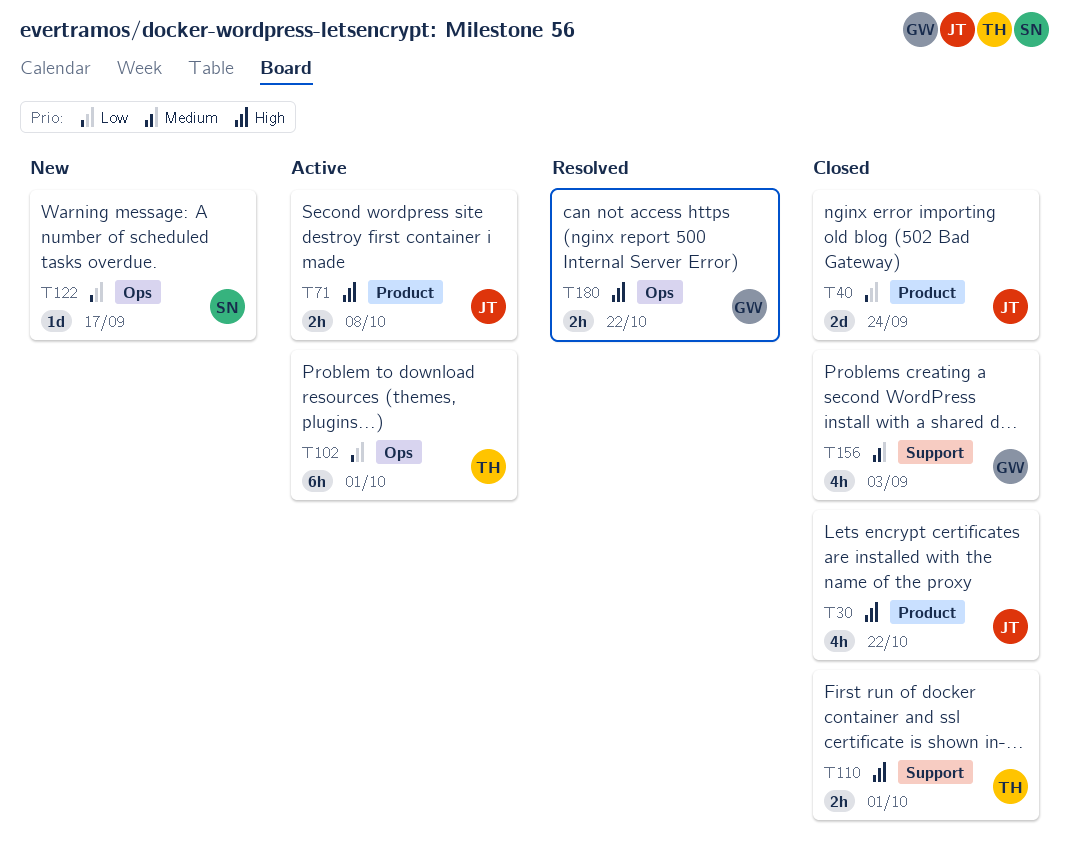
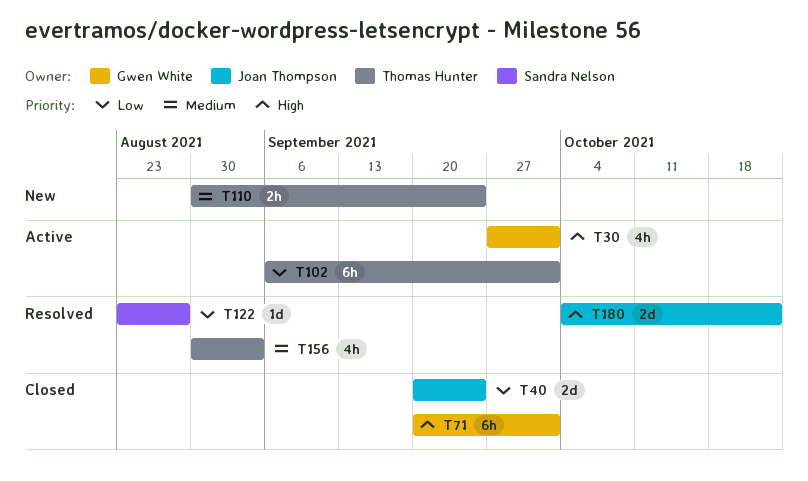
T30, status: Closed -> Active
T30, owner: Joan Thompson -> Gwen White
T30, due: Oct 22 -> Oct 1
T71, status: Active -> Closed
T71, owner: Joan Thompson -> Gwen White
T71, estimate: 2h -> 6h
T71, due: Oct 8 -> Oct 1
T110, status: Closed -> New
T110, priority: High -> Medium
T110, due: Oct 1 -> Sep 24
T122, status: New -> Resolved
T122, due: Sep 17 -> Aug 27
T156, status: Closed -> Resolved
T156, owner: Gwen White -> Thomas Hunter
T180, owner: Gwen White -> Joan Thompson
T180, estimate: 2h -> 2d

